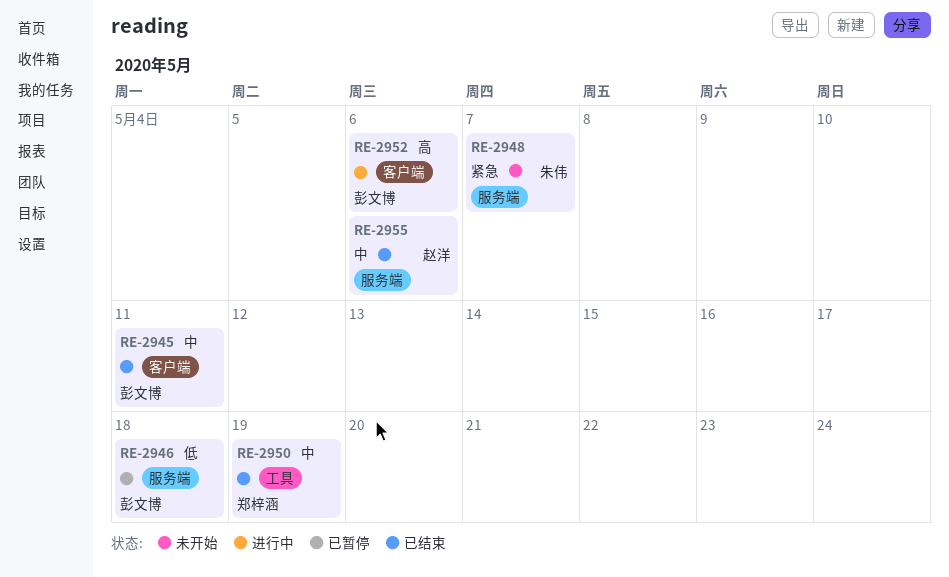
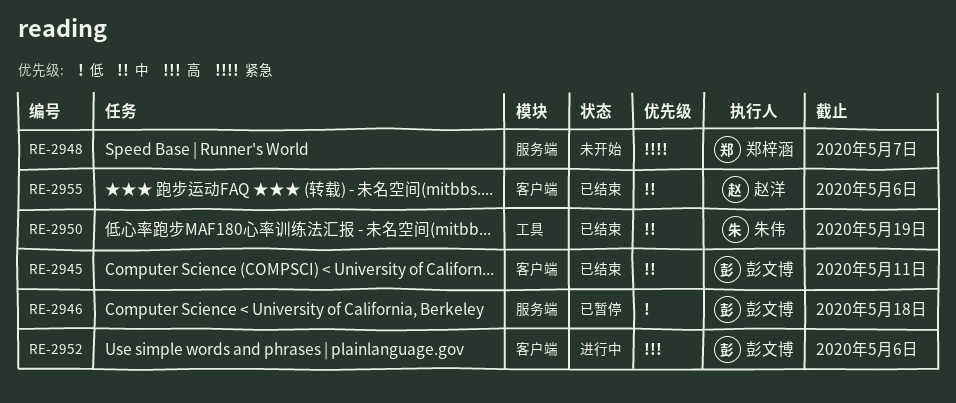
RE-2948, owner: 朱伟 -> 郑梓涵
RE-2950, owner: 郑梓涵 -> 朱伟
RE-2955, label: 服务端 -> 客户端

